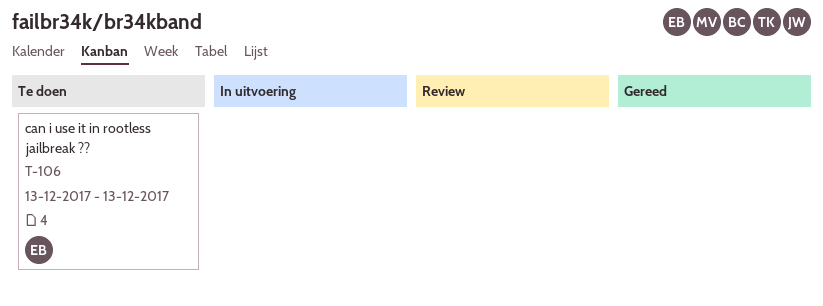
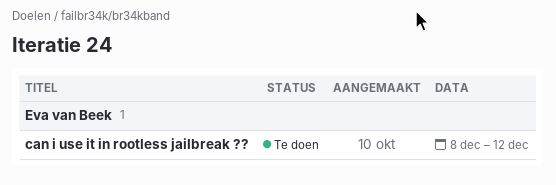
can i use it in rootless jailbreak ??, start: Dec 13 -> Dec 8
can i use it in rootless jailbreak ??, due: Dec 13 -> Dec 12

